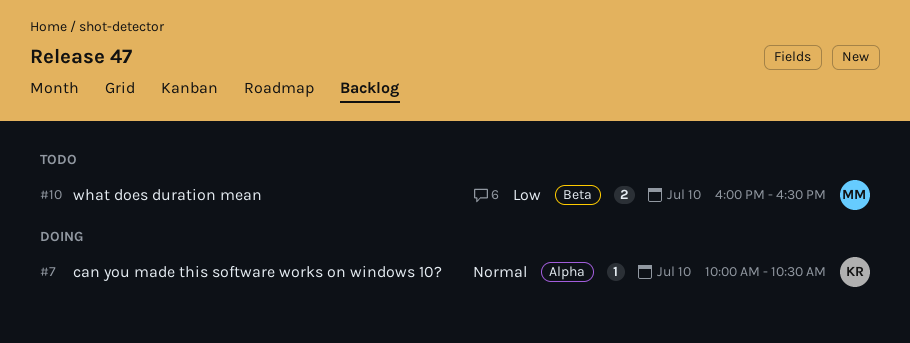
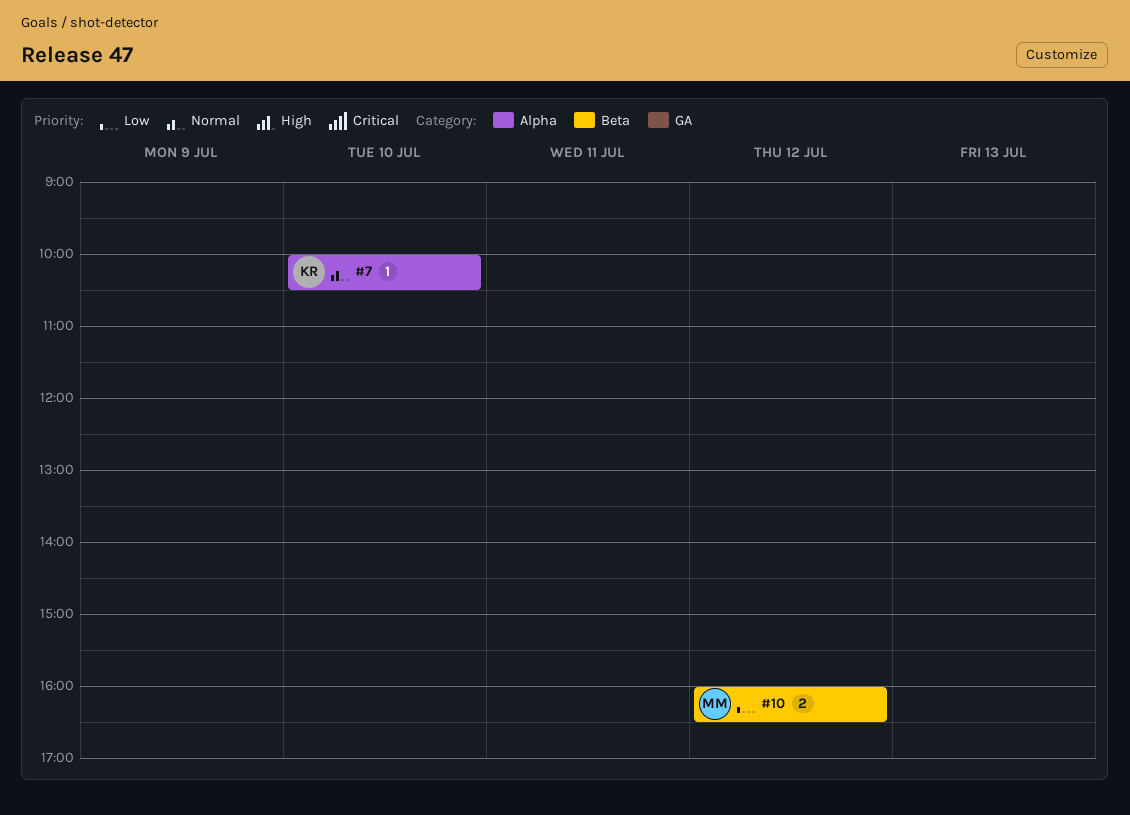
#10, day: Jul 10 -> Jul 12

